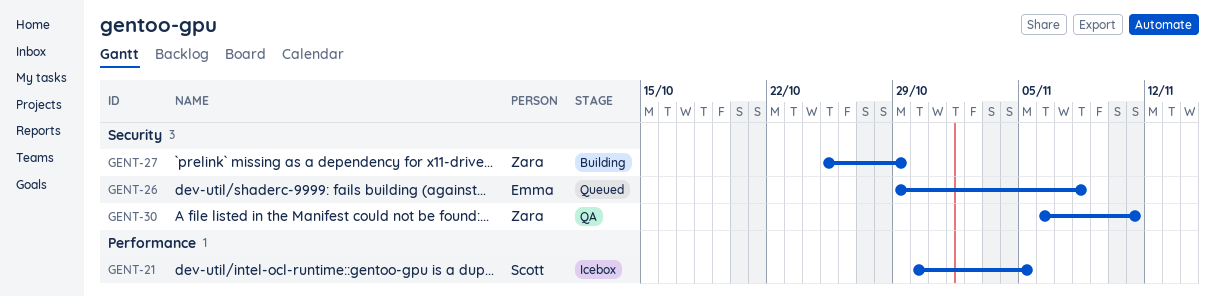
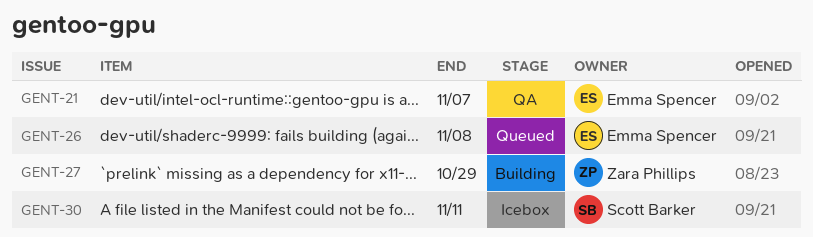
GENT-21, status: Icebox -> QA
GENT-21, owner: Scott Barker -> Emma Spencer
GENT-21, due: Nov 5 -> Nov 7
GENT-30, status: QA -> Icebox
GENT-30, owner: Zara Phillips -> Scott Barker

